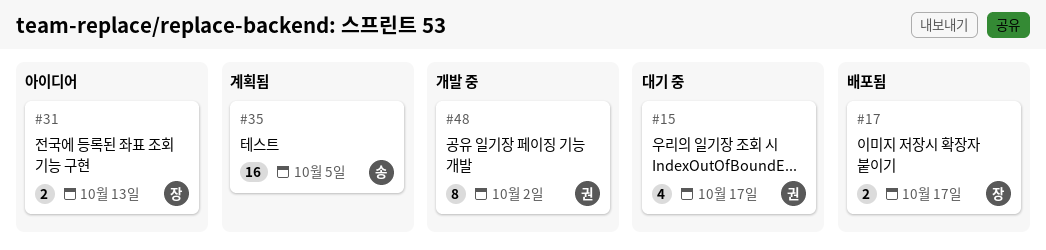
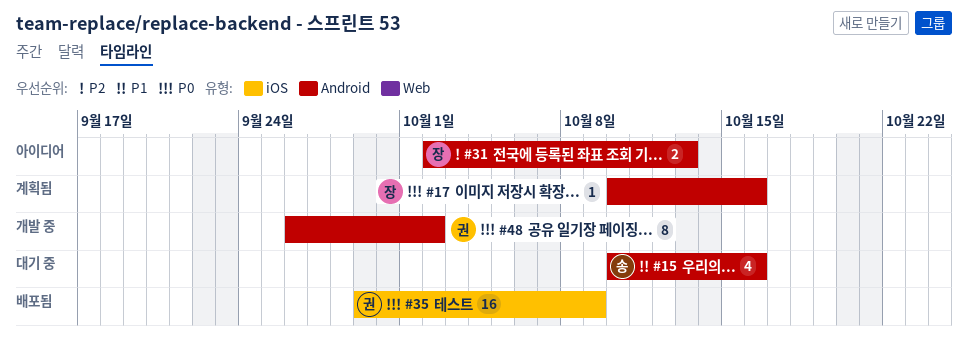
#15, owner: 권 -> 송
#15, due: Oct 17 -> Oct 16
#17, status: 배포됨 -> 계획됨
#17, estimate: 2 -> 1
#17, due: Oct 17 -> Oct 16
#35, status: 계획됨 -> 배포됨
#35, owner: 송 -> 권
#35, due: Oct 5 -> Oct 9

